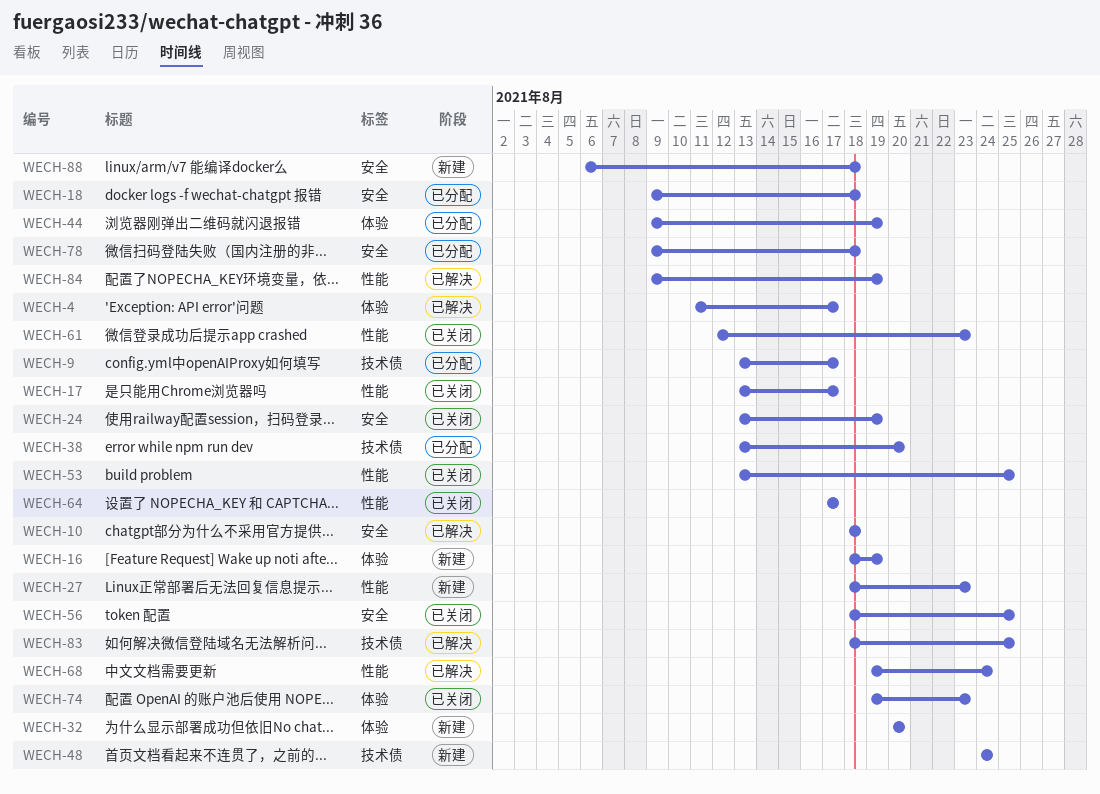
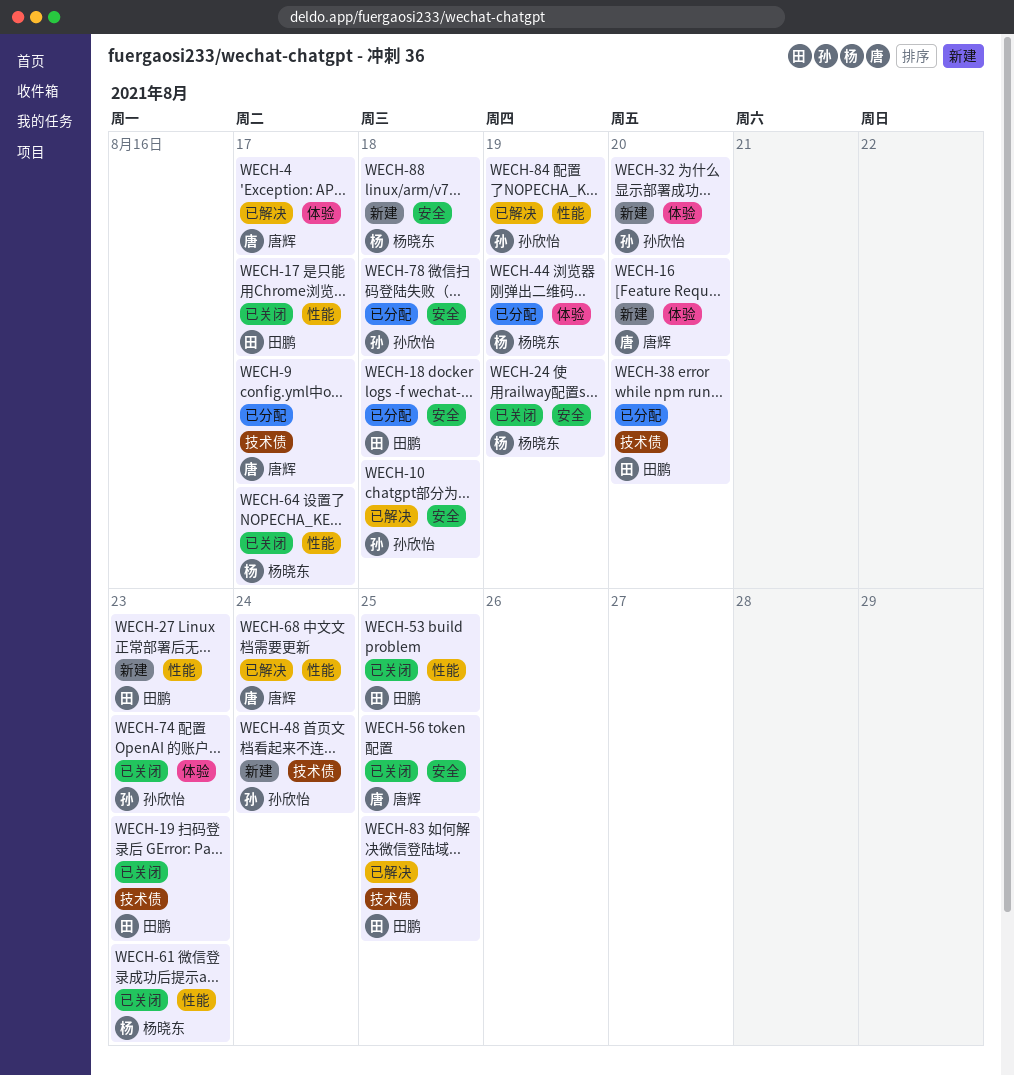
WECH-16, due: Aug 19 -> Aug 20
WECH-19: none -> present

